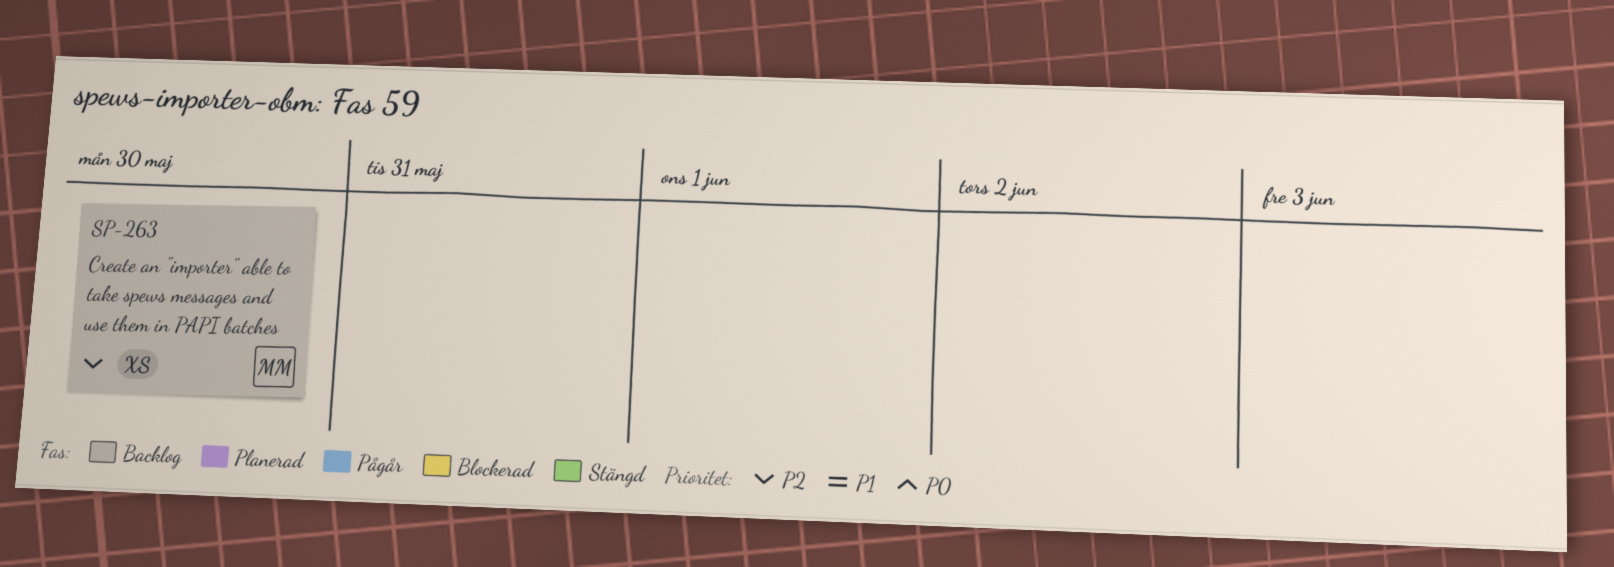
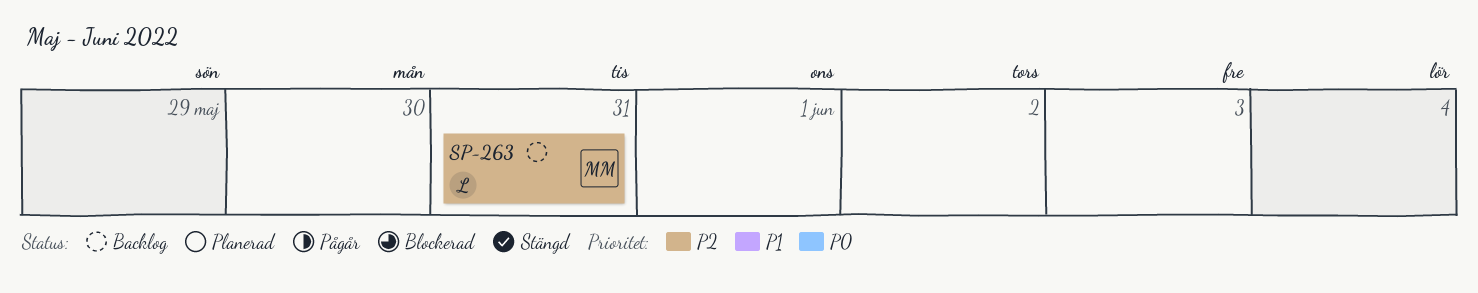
SP-263, estimate: XS -> L
SP-263, due: May 30 -> May 31

